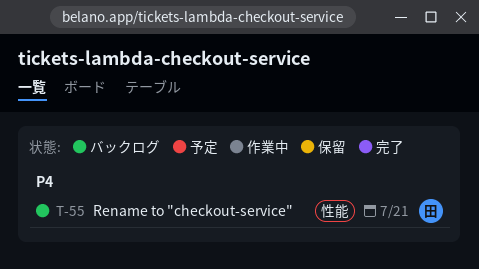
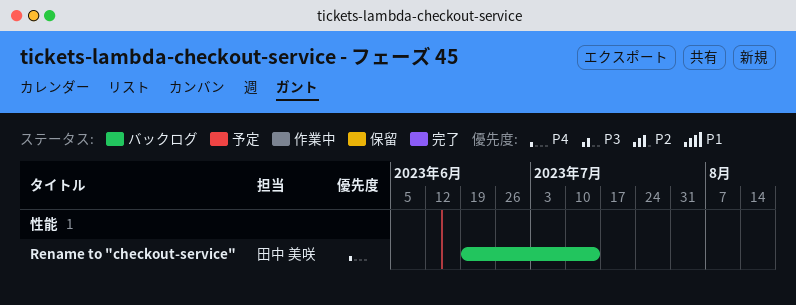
Rename to "checkout-service", due: Jul 21 -> Jul 14

